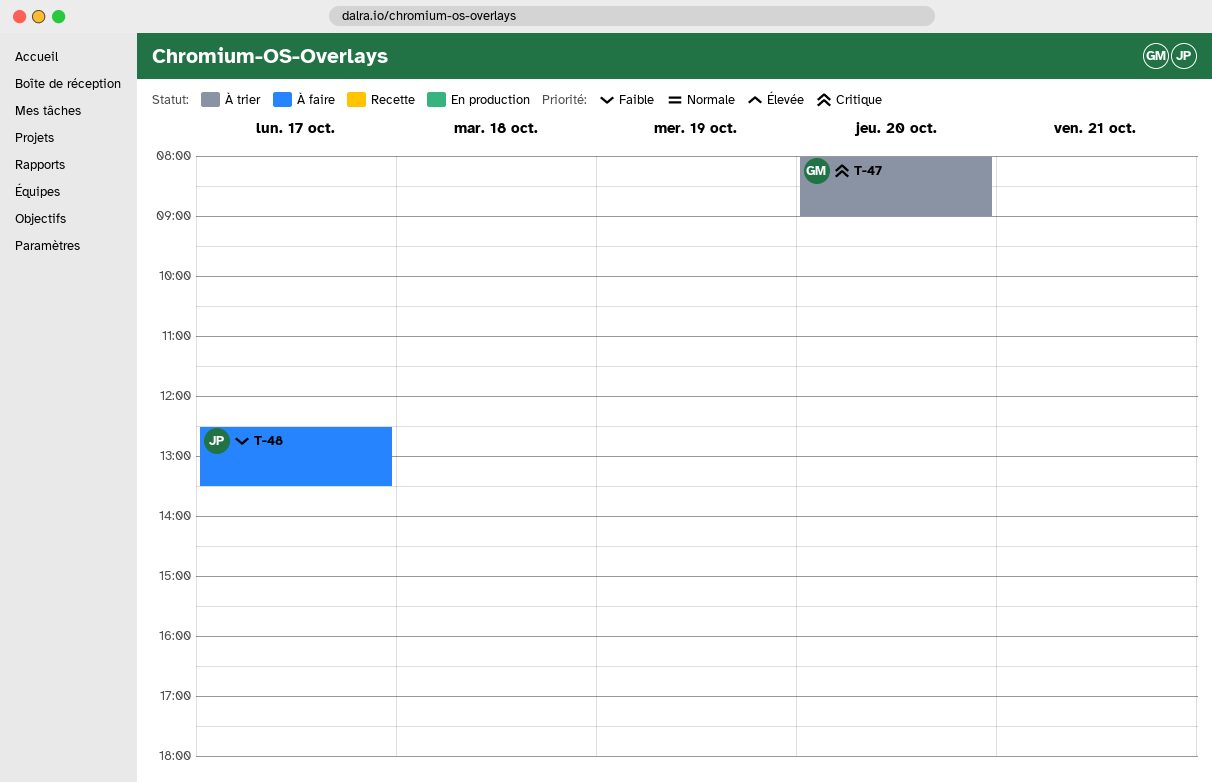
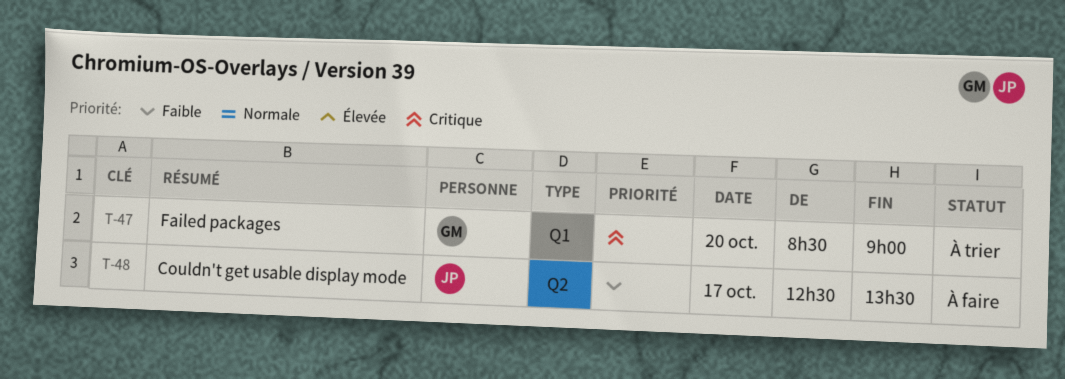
T-47, begins: 08:00 -> 08:30

